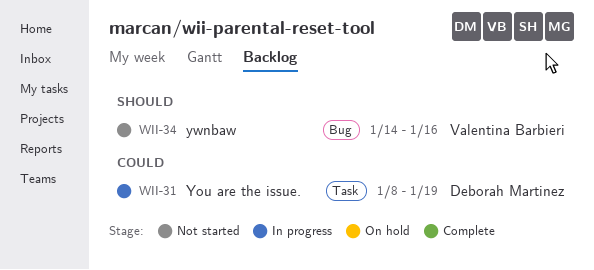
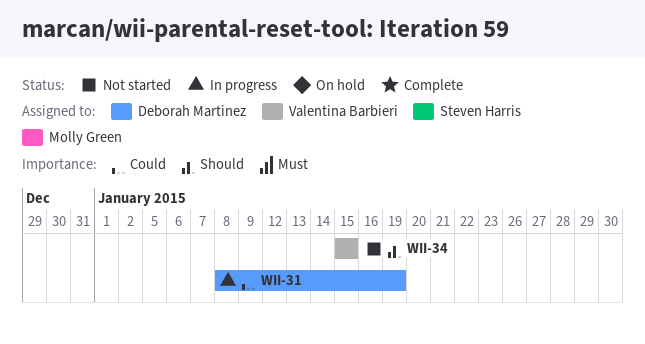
WII-34, start: Jan 14 -> Jan 15
WII-34, due: Jan 16 -> Jan 15

